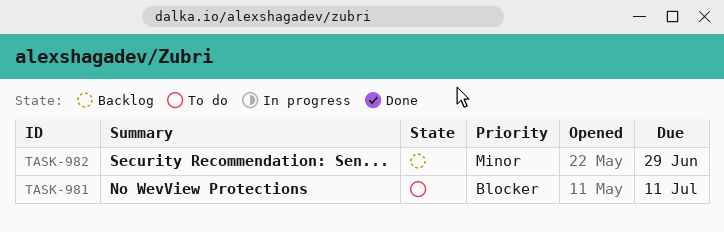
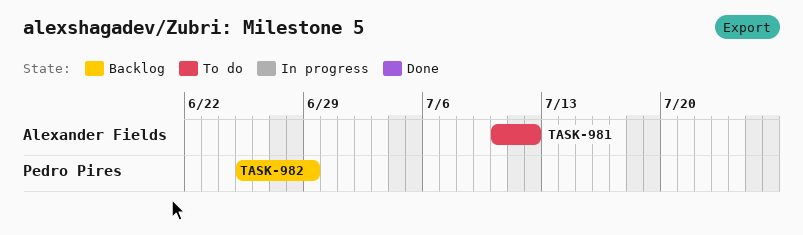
TASK-981, due: Jul 11 -> Jul 12

